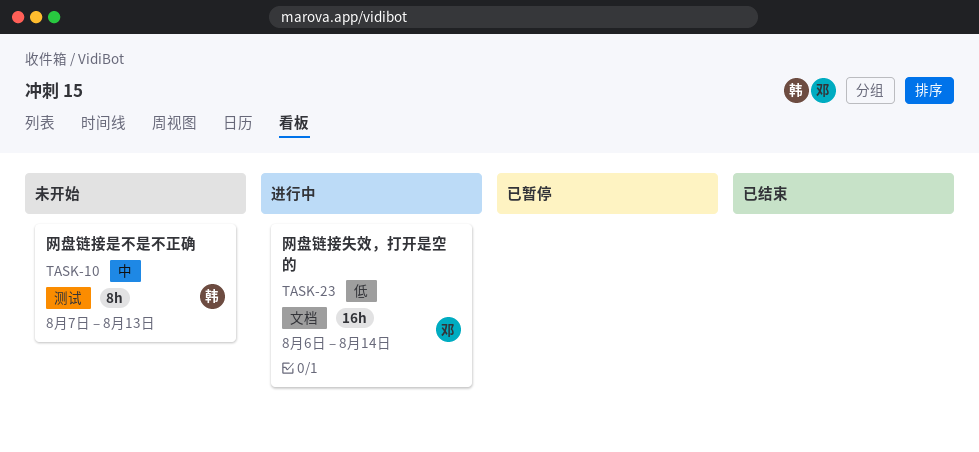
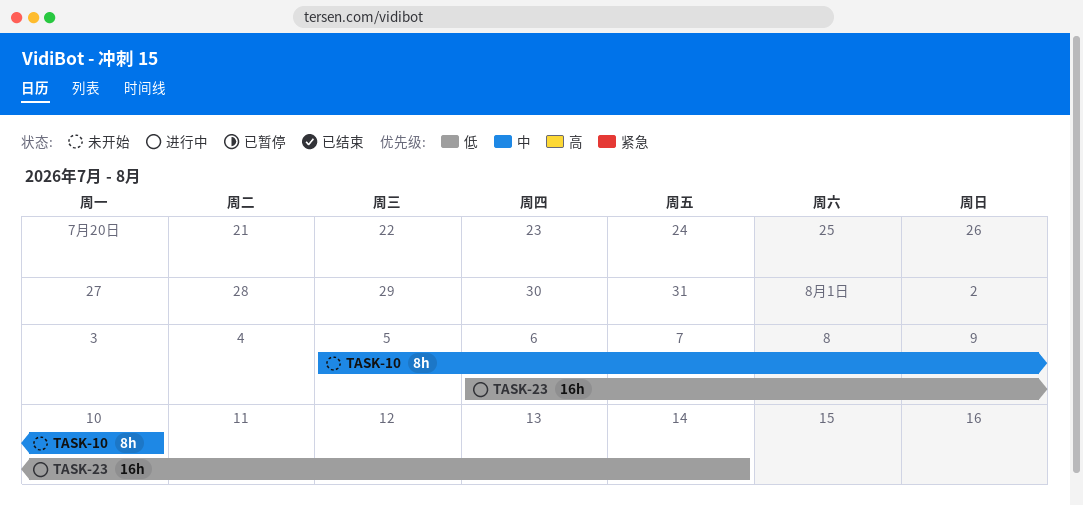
TASK-10, start: Aug 7 -> Aug 5
TASK-10, due: Aug 13 -> Aug 10

